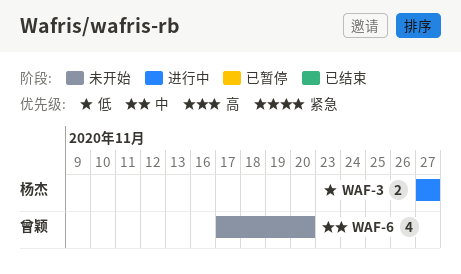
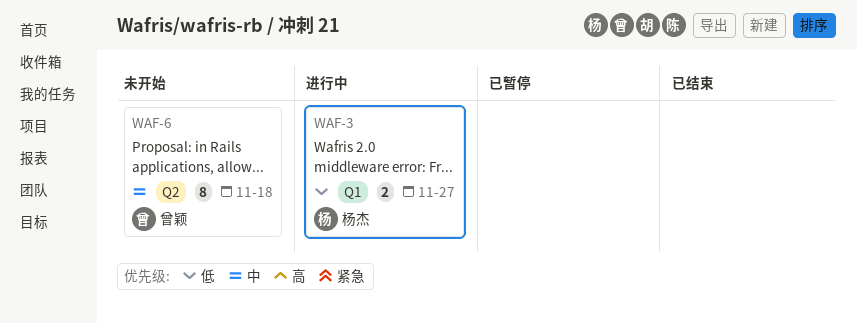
WAF-6, estimate: 4 -> 8
WAF-6, due: Nov 20 -> Nov 18

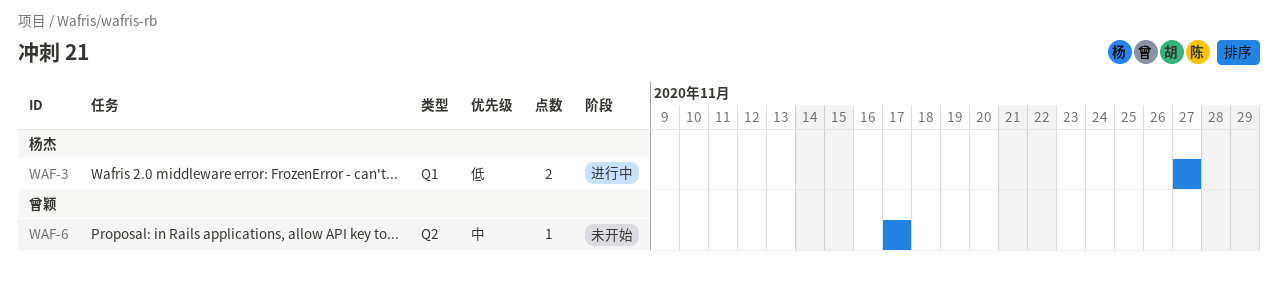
WAF-6, estimate: 8 -> 1
WAF-6, due: Nov 18 -> Nov 17

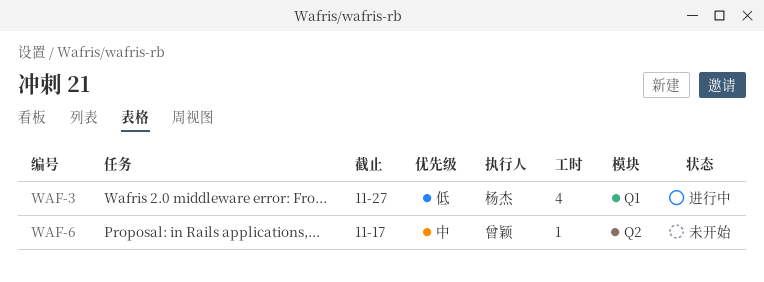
WAF-3, estimate: 2 -> 4

